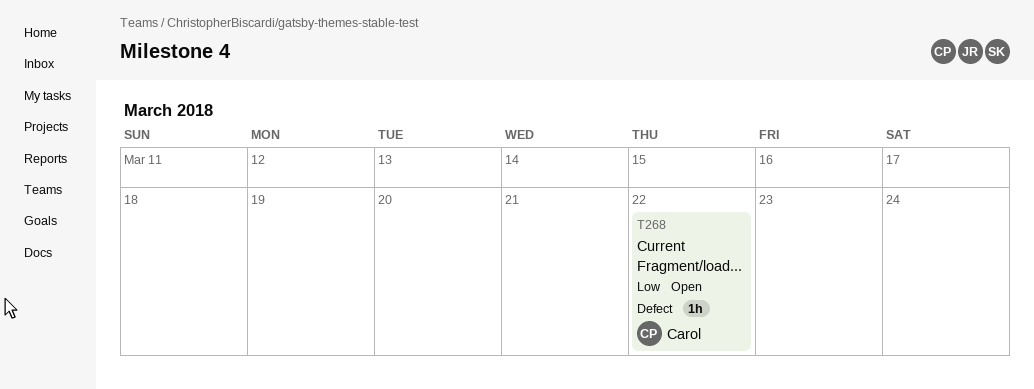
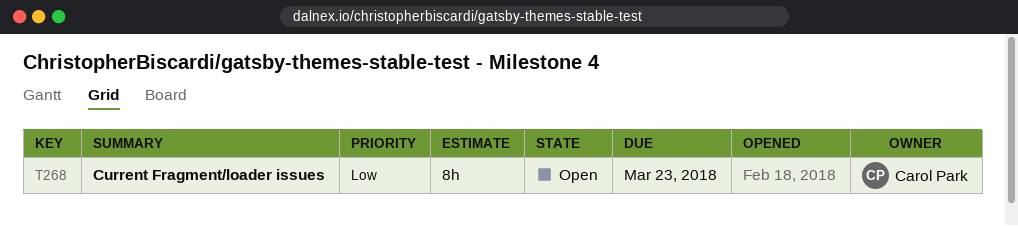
T268, estimate: 1h -> 8h
T268, due: Mar 22 -> Mar 23

